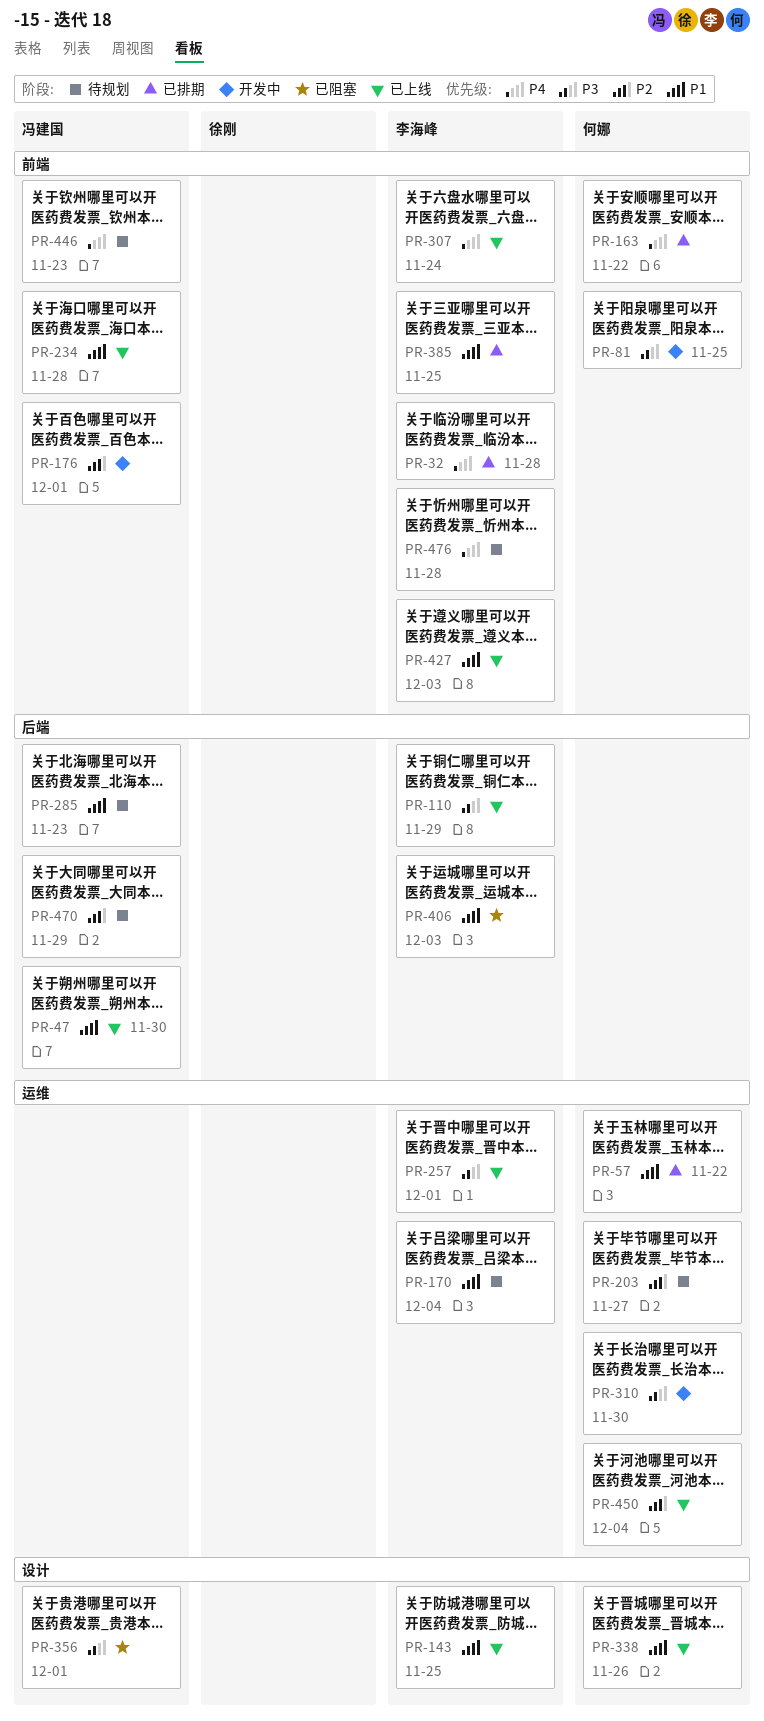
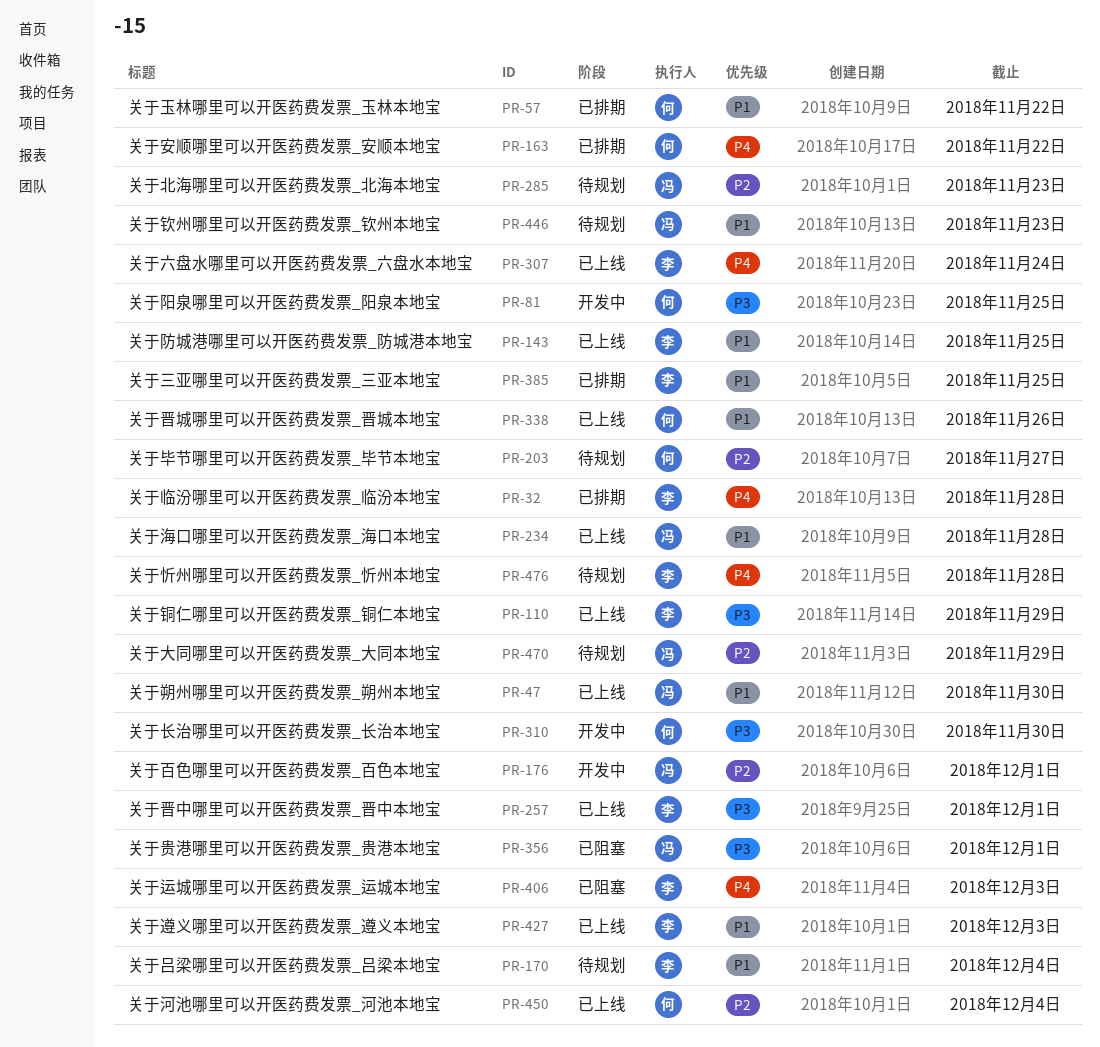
PR-285, priority: P1 -> P2
PR-406, priority: P1 -> P4
PR-446, priority: P4 -> P1

